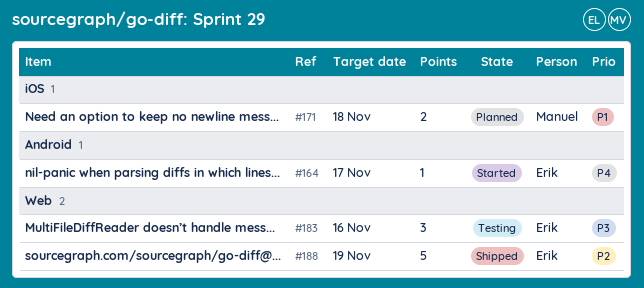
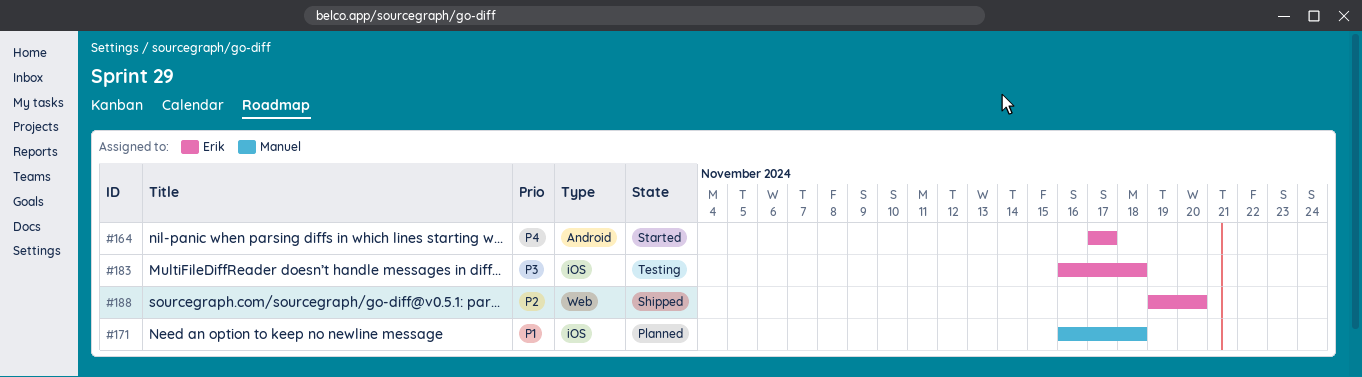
#183, label: Web -> iOS
#183, due: Nov 16 -> Nov 18
#188, due: Nov 19 -> Nov 20

